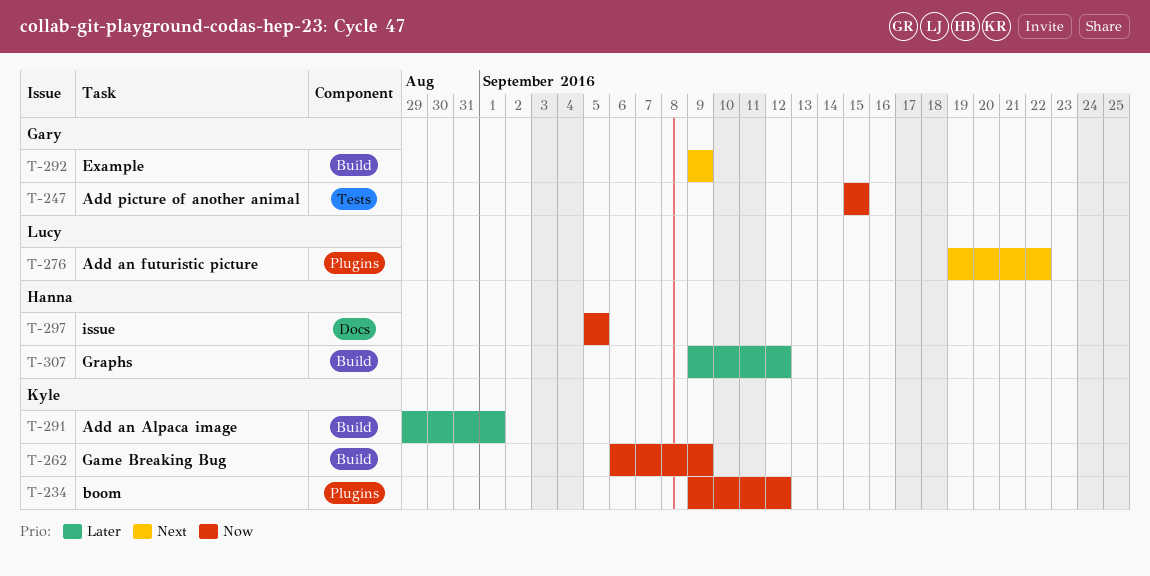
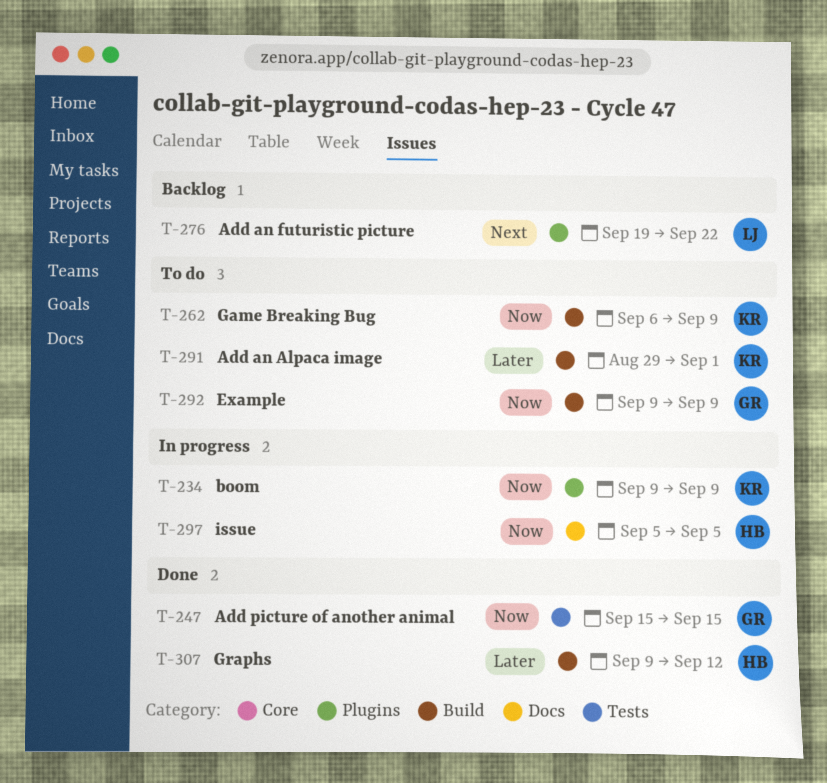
T-234, due: Sep 12 -> Sep 9
T-292, priority: Next -> Now

